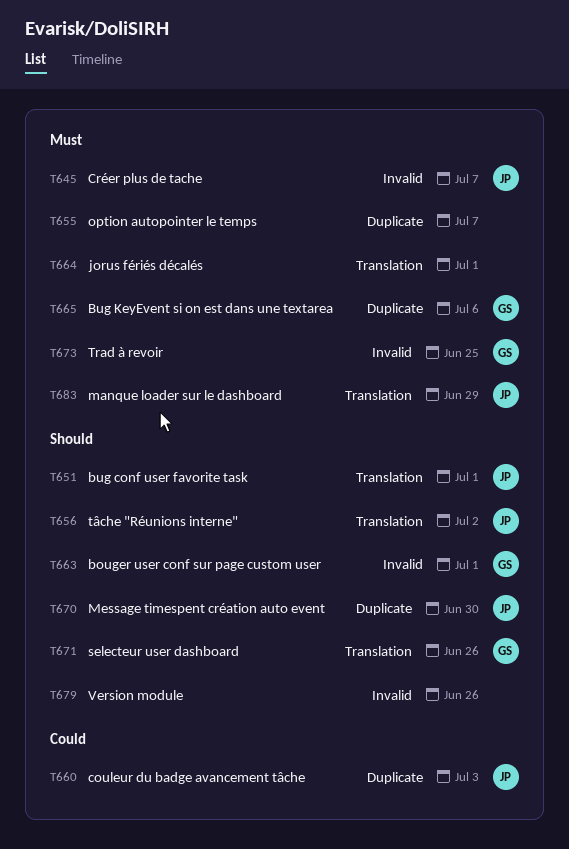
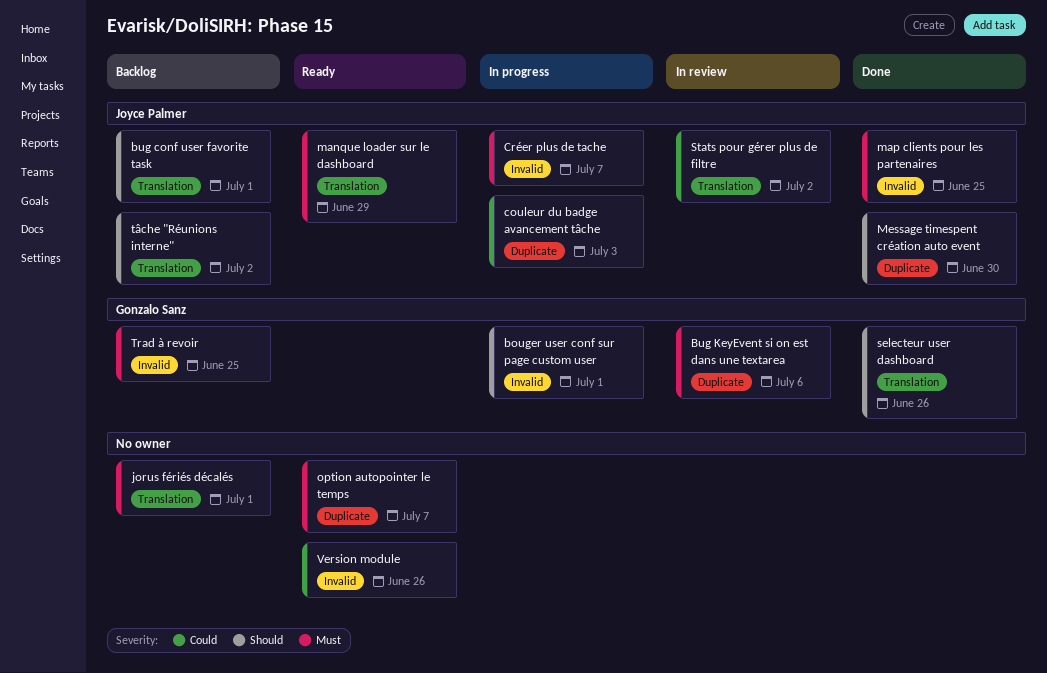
map clients pour les partenaires: none -> present
Stats pour gérer plus de filtre: none -> present
Version module, priority: Should -> Could

